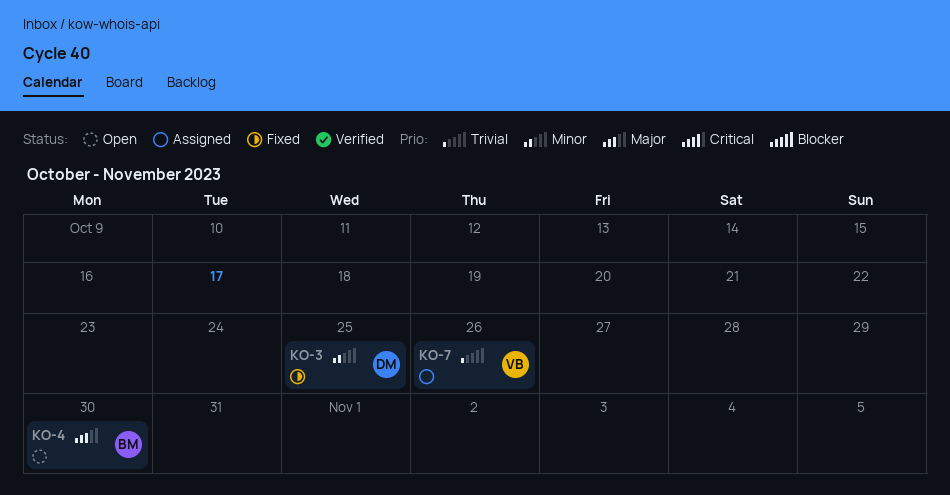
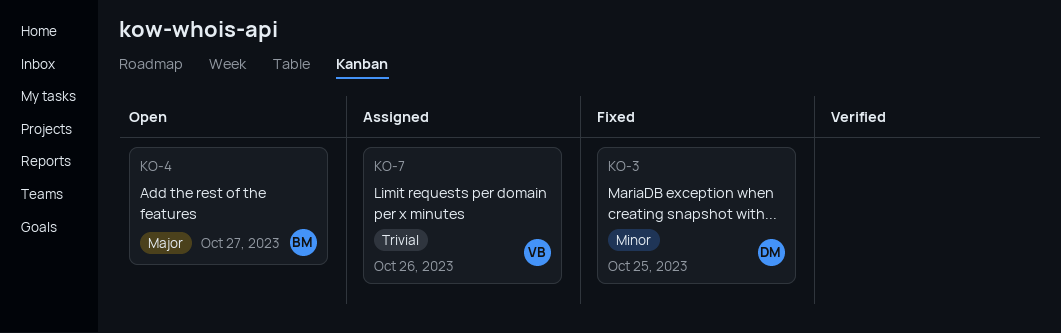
KO-4, due: Oct 30 -> Oct 27

